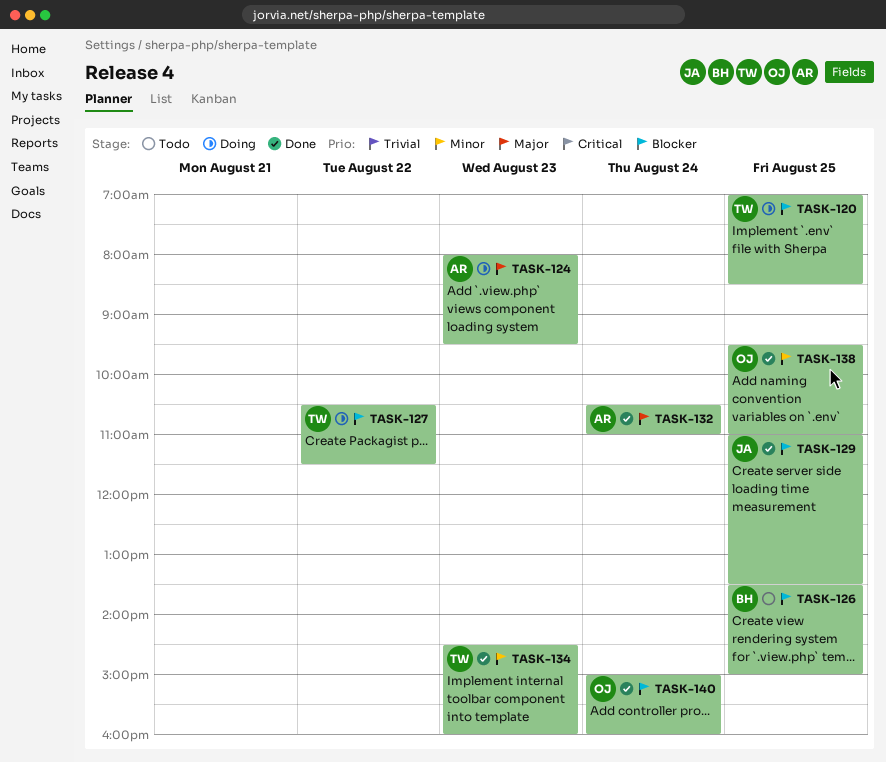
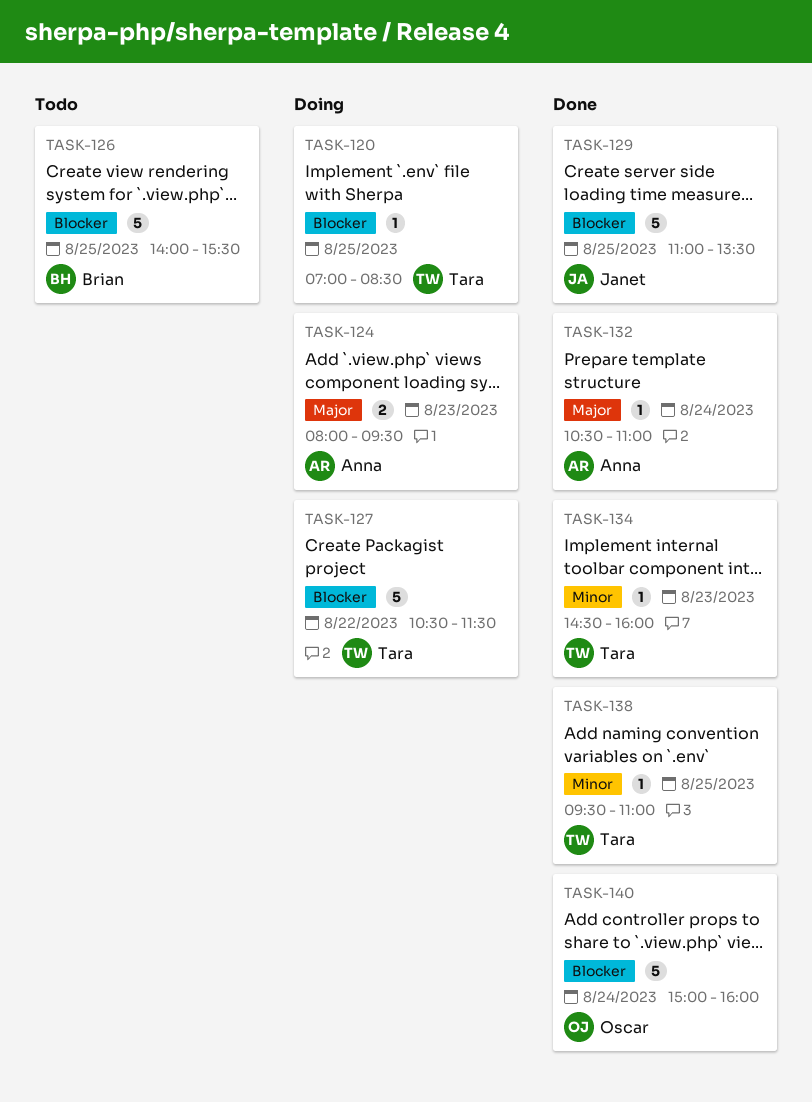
TASK-126, begins: 13:30 -> 14:00
TASK-126, ends: 15:00 -> 15:30
TASK-138, owner: Oscar -> Tara

